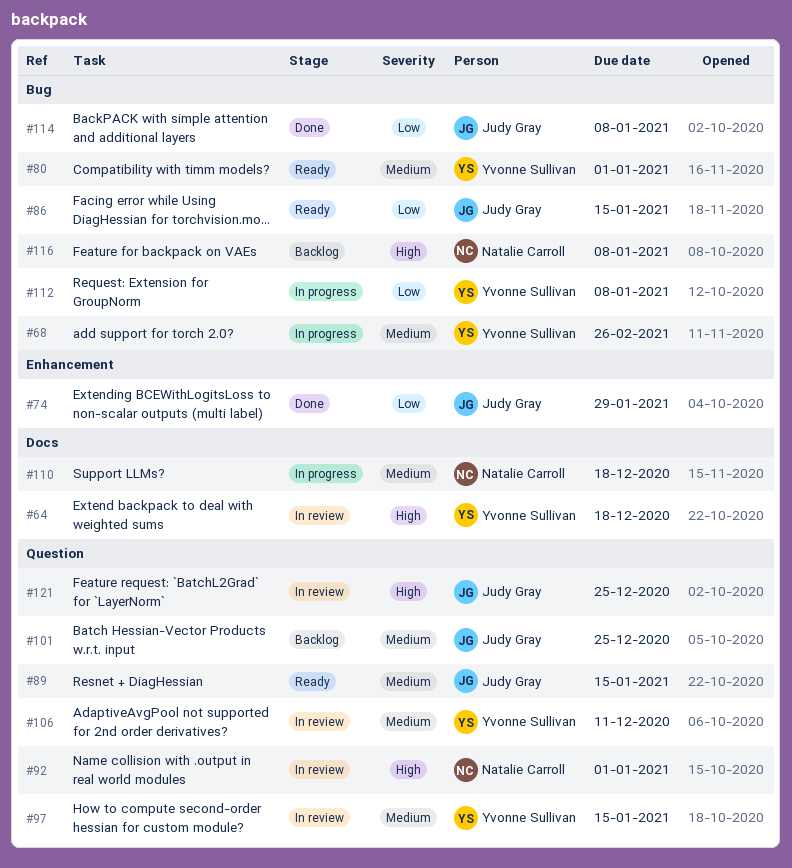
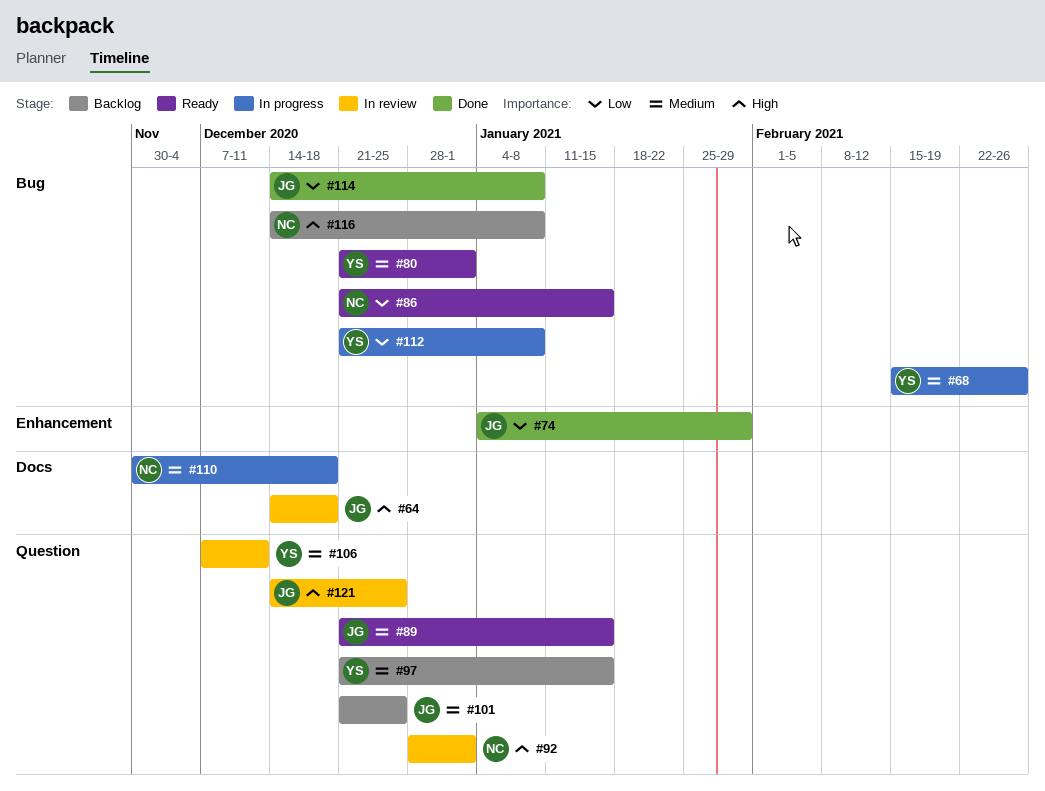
#64, owner: Yvonne Sullivan -> Judy Gray
#86, owner: Judy Gray -> Natalie Carroll
#97, status: In review -> Backlog

